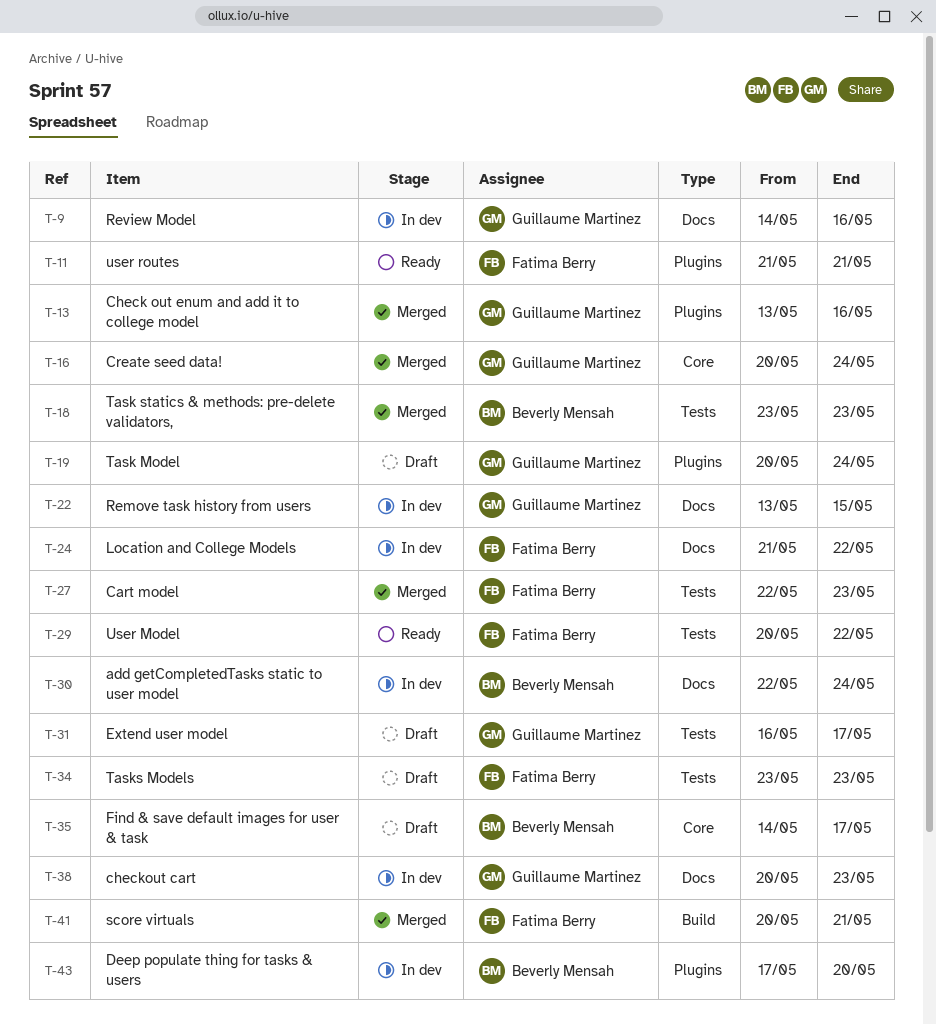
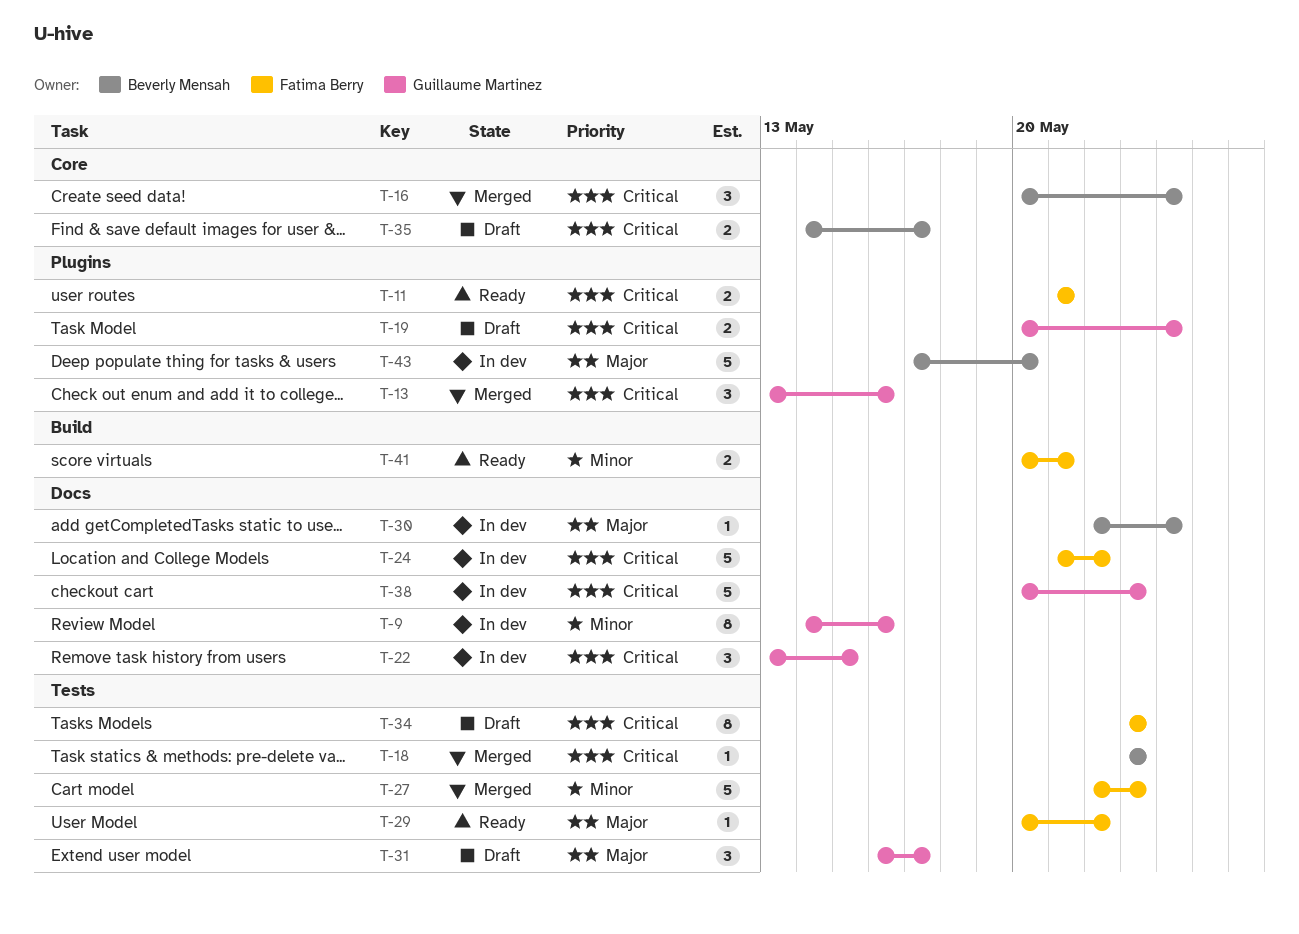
T-16, owner: Guillaume Martinez -> Beverly Mensah
T-41, status: Merged -> Ready

